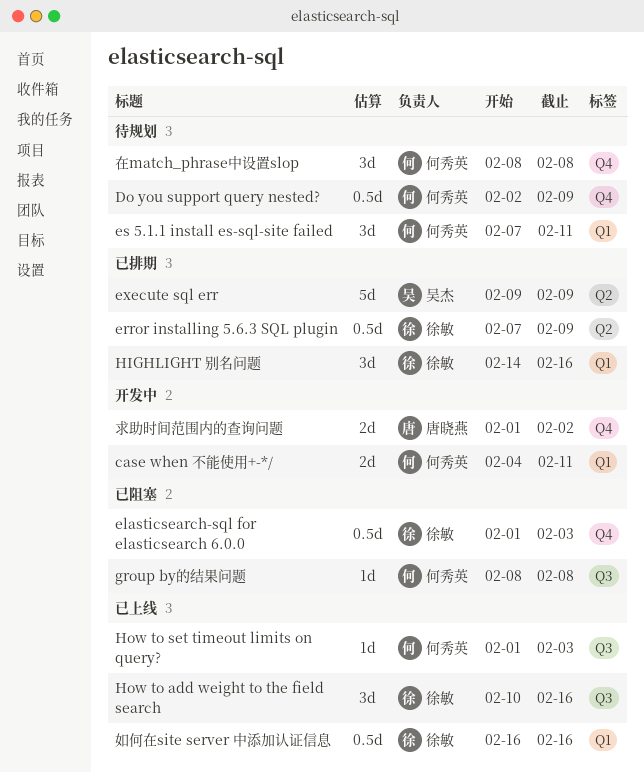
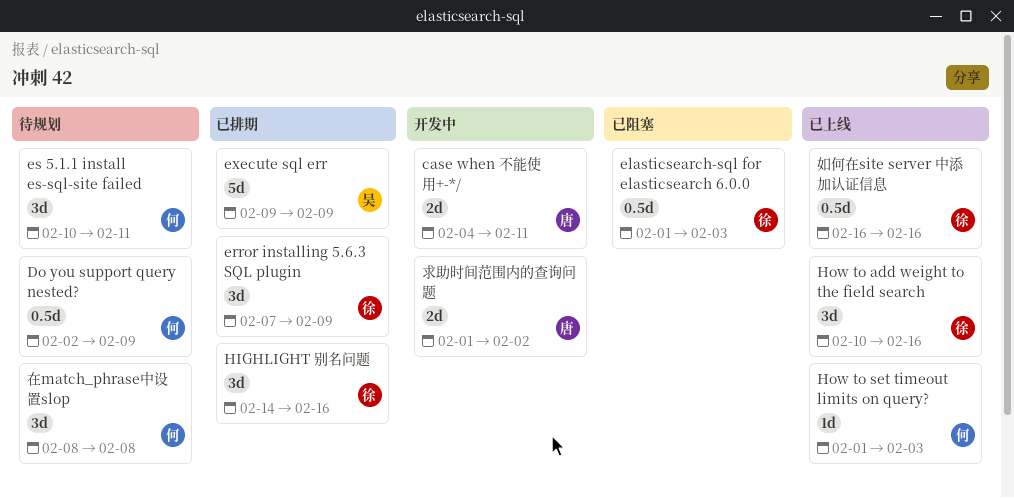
case when 不能使用+-*/, owner: 何秀英 -> 唐晓燕
error installing 5.6.3 SQL plugin, estimate: 0.5d -> 3d
es 5.1.1 install es-sql-site failed, start: Feb 7 -> Feb 10
group by的结果问题: present -> none

